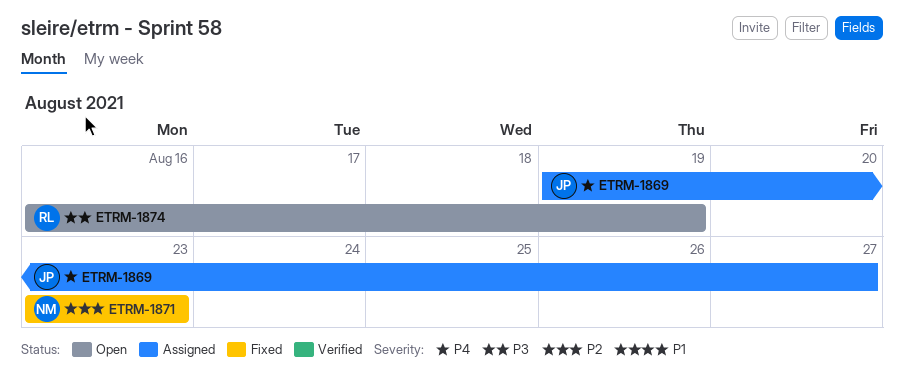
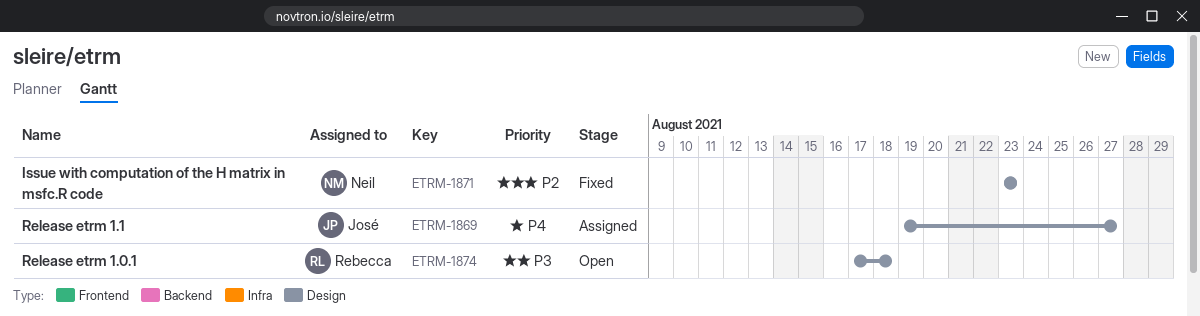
ETRM-1874, start: Aug 16 -> Aug 17
ETRM-1874, due: Aug 19 -> Aug 18

